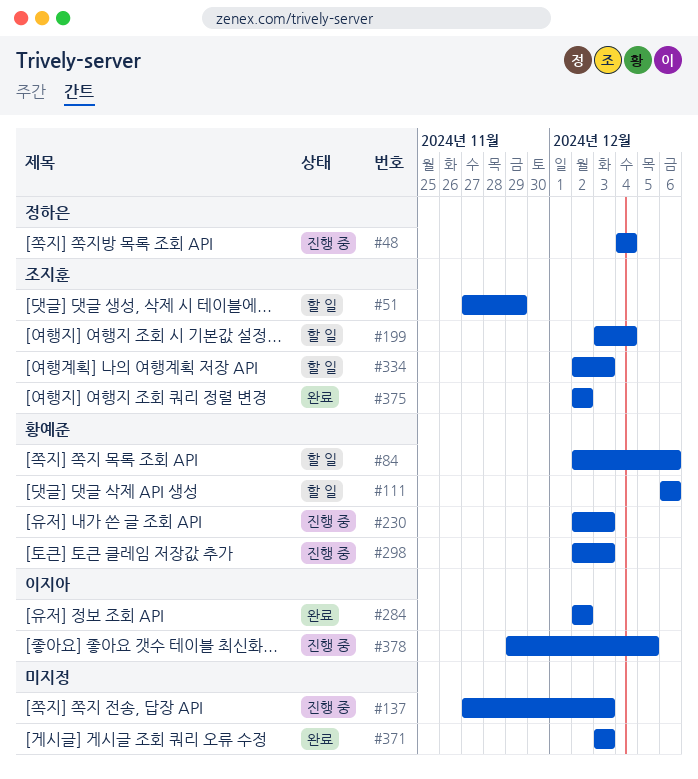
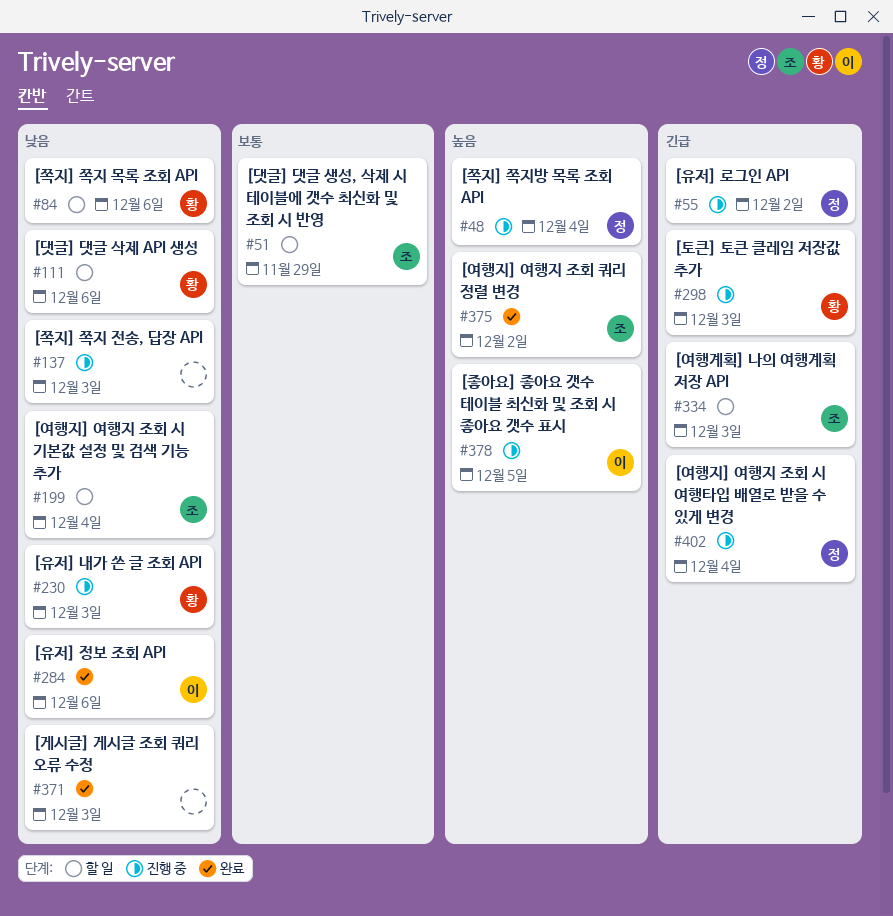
#55: none -> present
#284, due: Dec 2 -> Dec 6
#402: none -> present

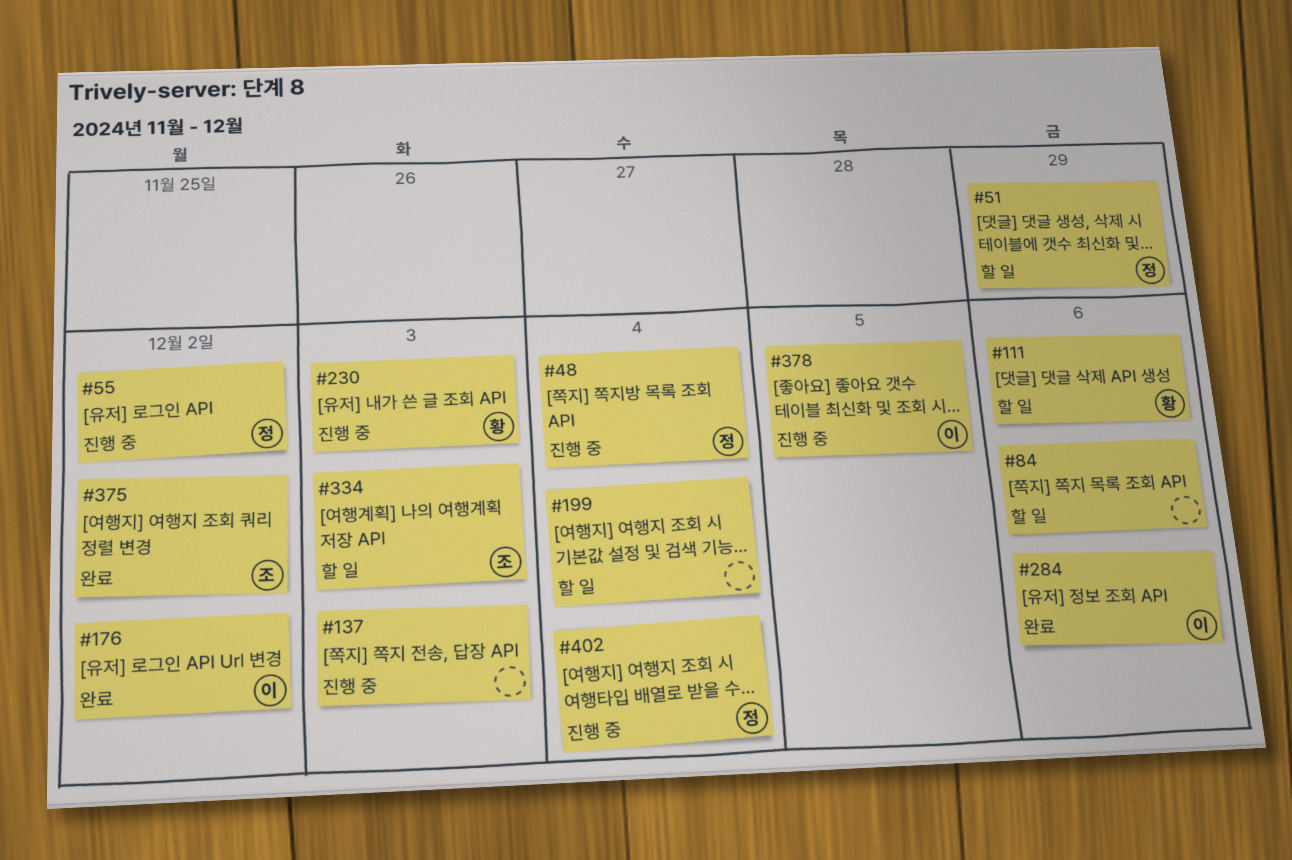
#51, owner: 조 -> 정
#84, owner: 황 -> none
#176: none -> present
#199, owner: 조 -> none
#298: present -> none
#371: present -> none

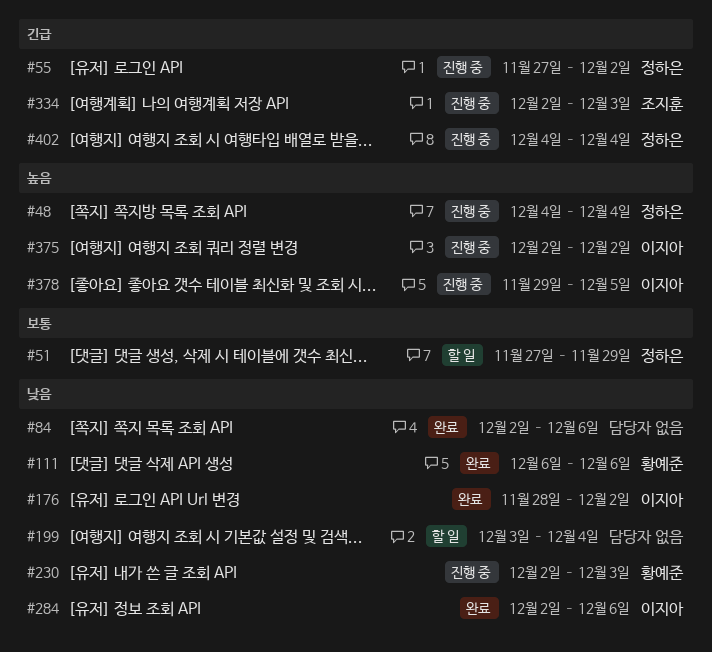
#84, status: 할 일 -> 완료
#111, status: 할 일 -> 완료
#137: present -> none
#334, status: 할 일 -> 진행 중
#375, status: 완료 -> 진행 중
#375, owner: 조지훈 -> 이지아

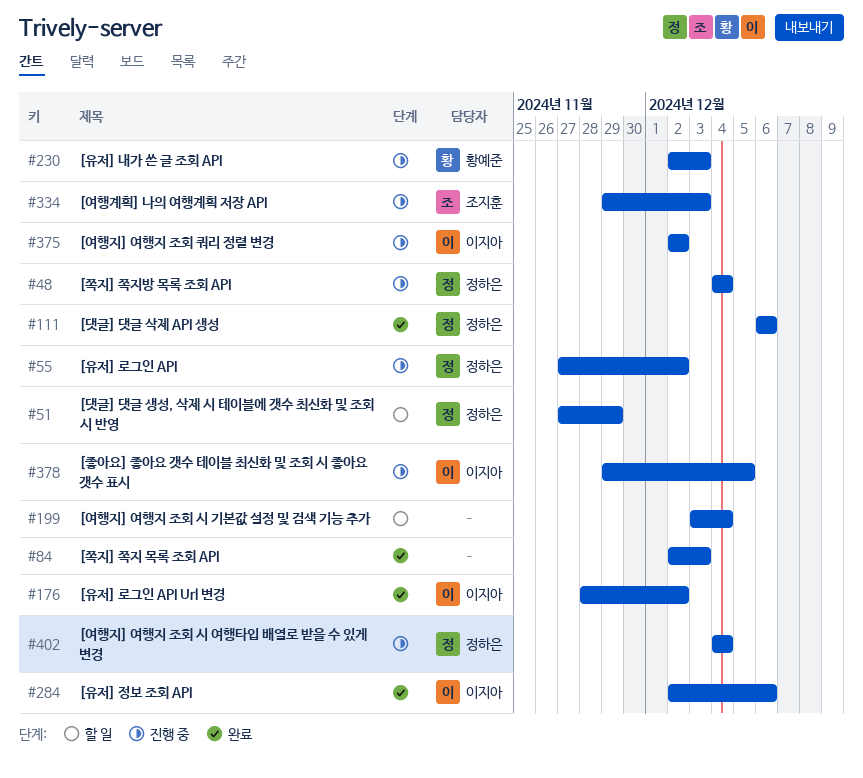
#84, due: Dec 6 -> Dec 3
#111, owner: 황예준 -> 정하은
#334, start: Dec 2 -> Nov 29

